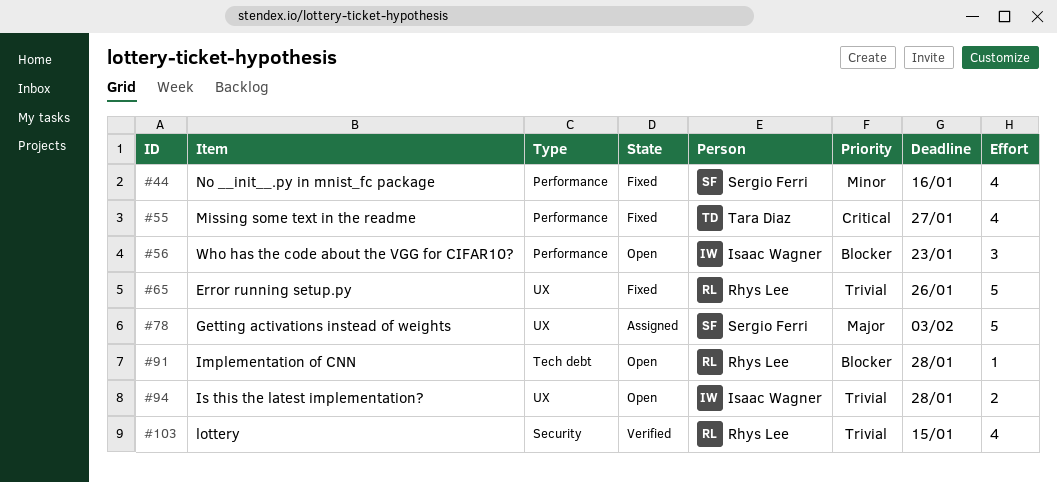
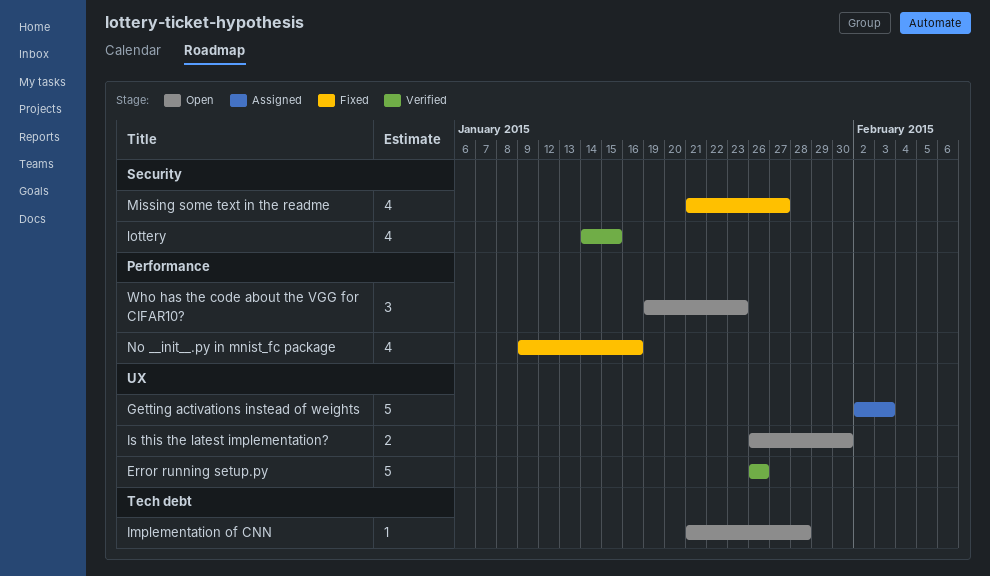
Error running setup.py, status: Fixed -> Verified
Is this the latest implementation?, due: Jan 28 -> Jan 30
Missing some text in the readme, label: Performance -> Security

